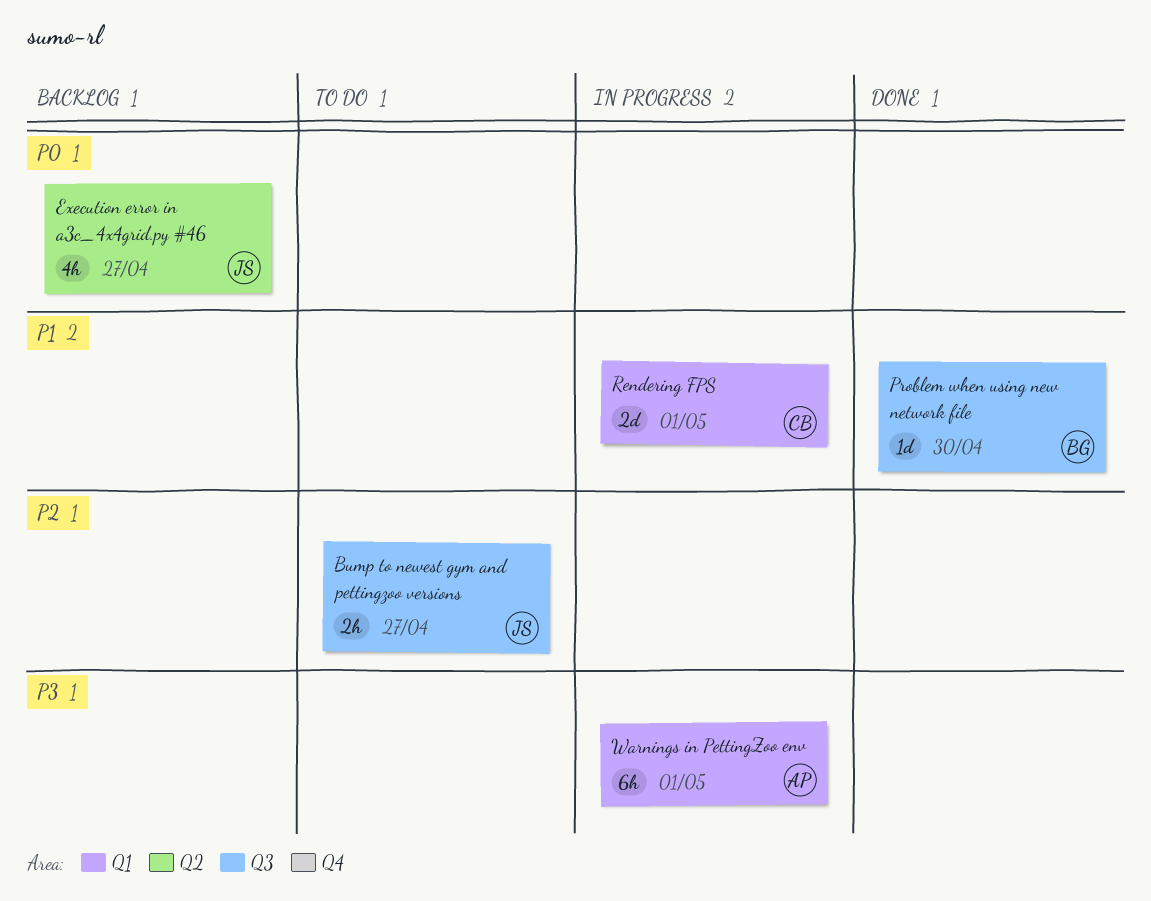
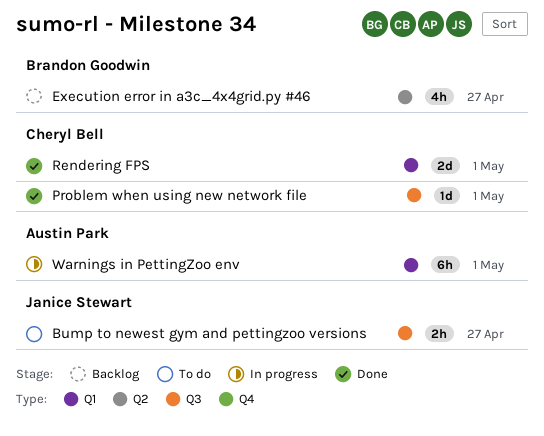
Execution error in a3c_4x4grid.py #46, owner: Janice Stewart -> Brandon Goodwin
Problem when using new network file, owner: Brandon Goodwin -> Cheryl Bell
Problem when using new network file, due: Apr 30 -> May 1
Rendering FPS, status: In progress -> Done

